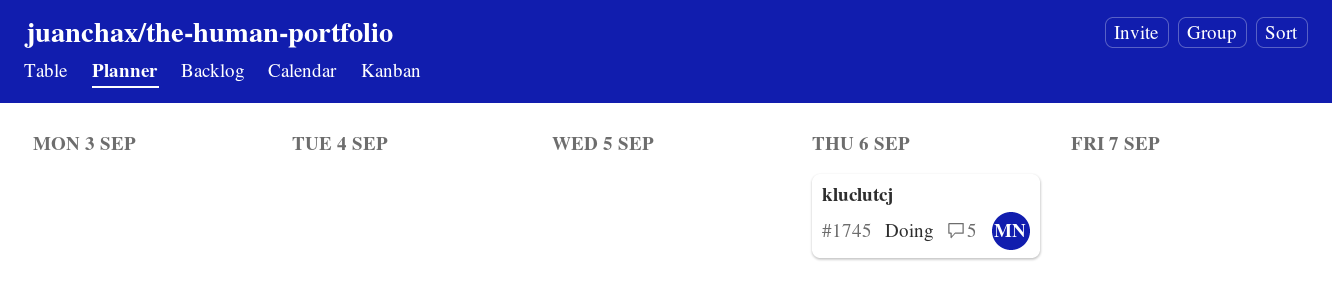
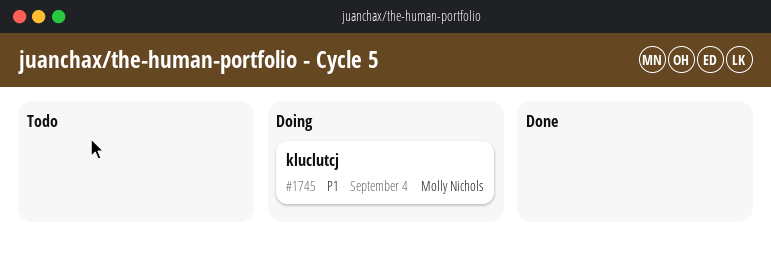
#1745, due: Sep 6 -> Sep 4

